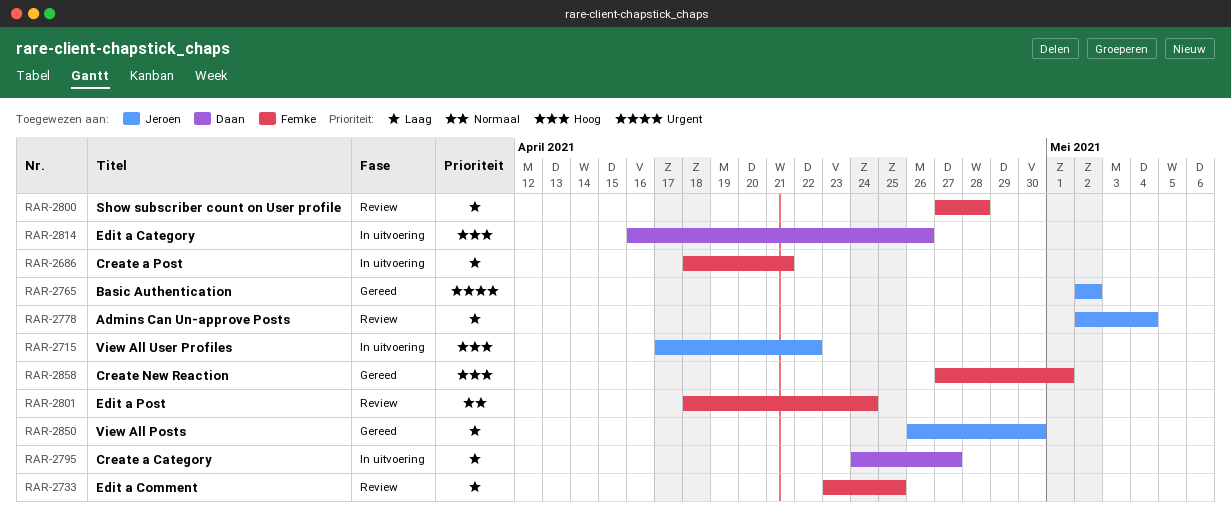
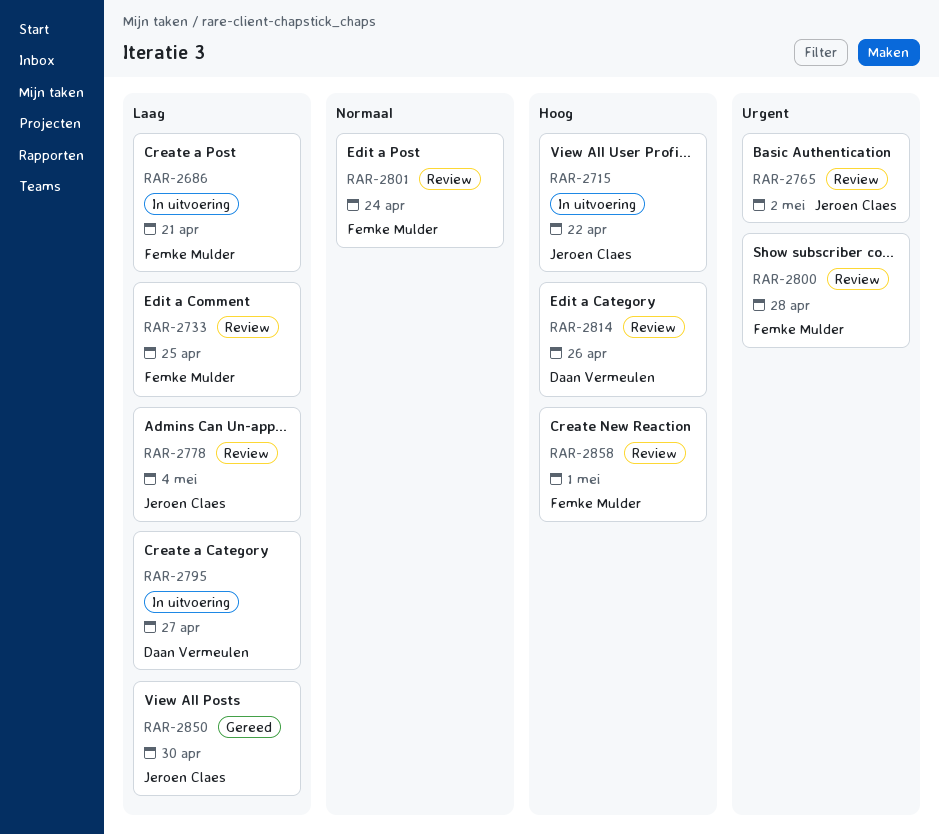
RAR-2765, status: Gereed -> Review
RAR-2800, priority: Laag -> Urgent
RAR-2814, status: In uitvoering -> Review
RAR-2858, status: Gereed -> Review

